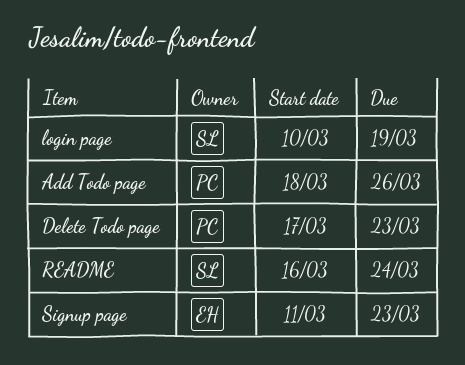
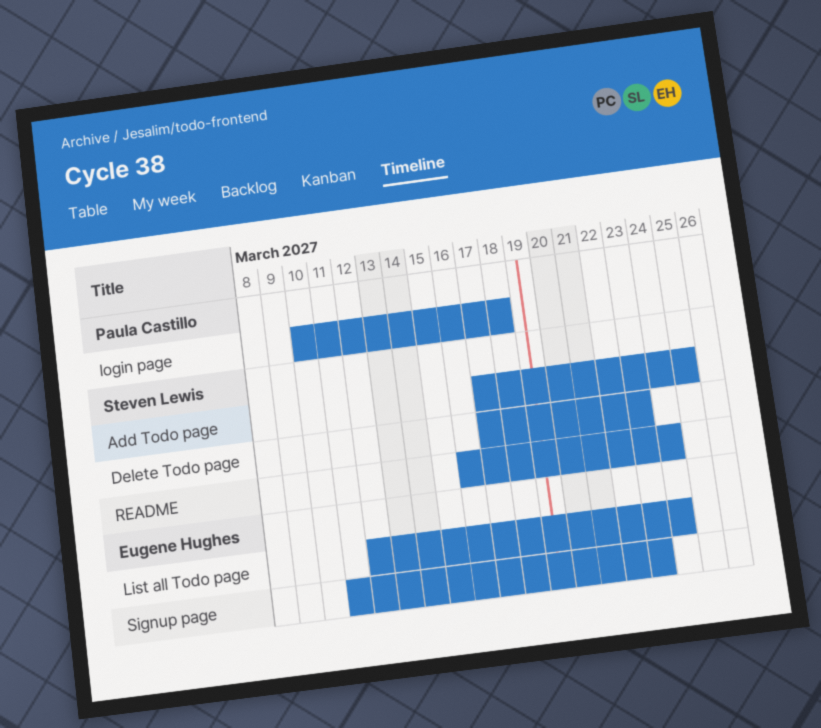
Add Todo page, owner: Paula Castillo -> Steven Lewis
Add Todo page, start: Mar 18 -> Mar 17
Add Todo page, due: Mar 26 -> Mar 25
Delete Todo page, owner: Paula Castillo -> Steven Lewis
List all Todo page: none -> present
login page, owner: Steven Lewis -> Paula Castillo
login page, due: Mar 19 -> Mar 18

